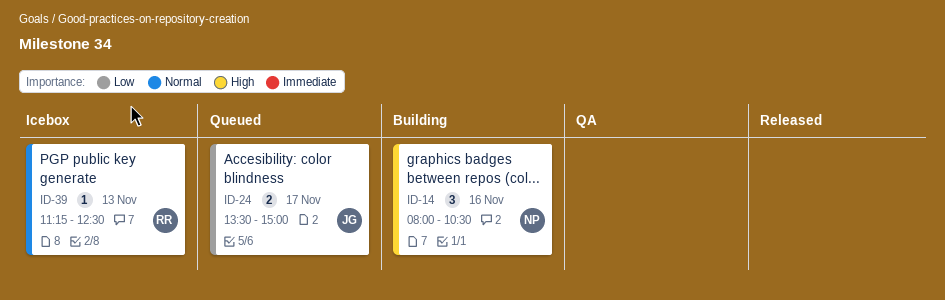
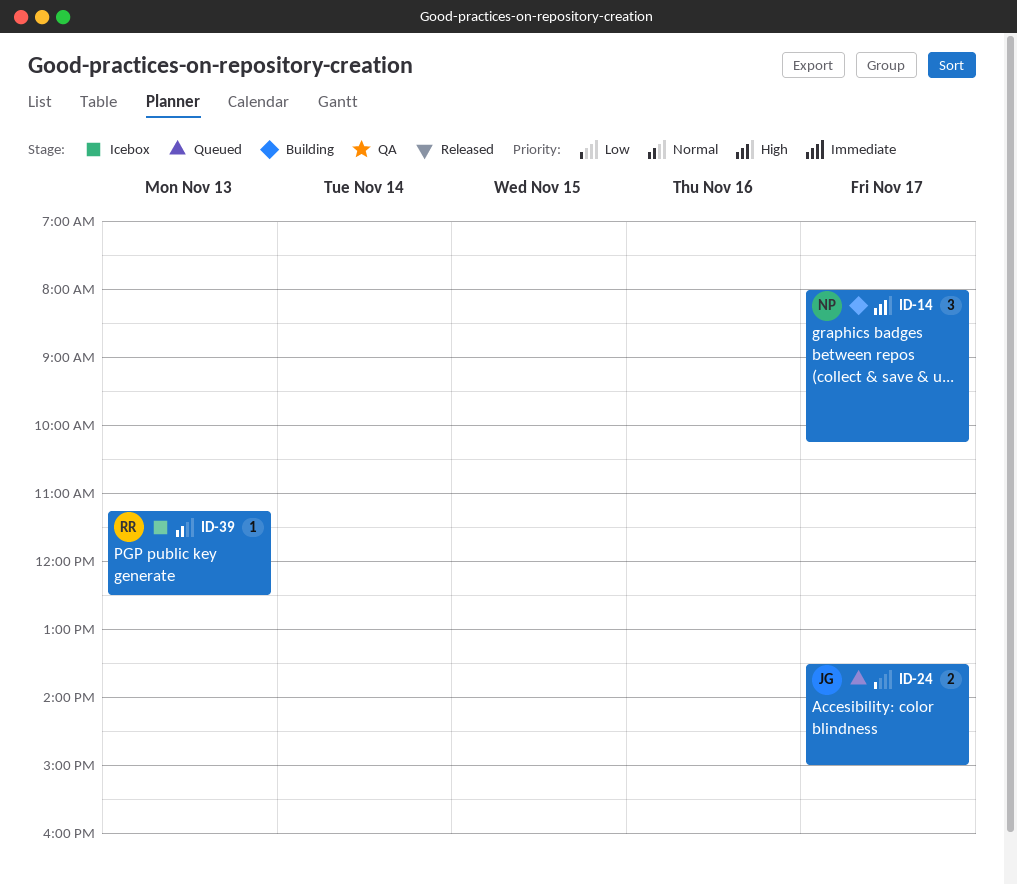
ID-14, day: Nov 16 -> Nov 17
ID-14, ends: 10:30 -> 10:15

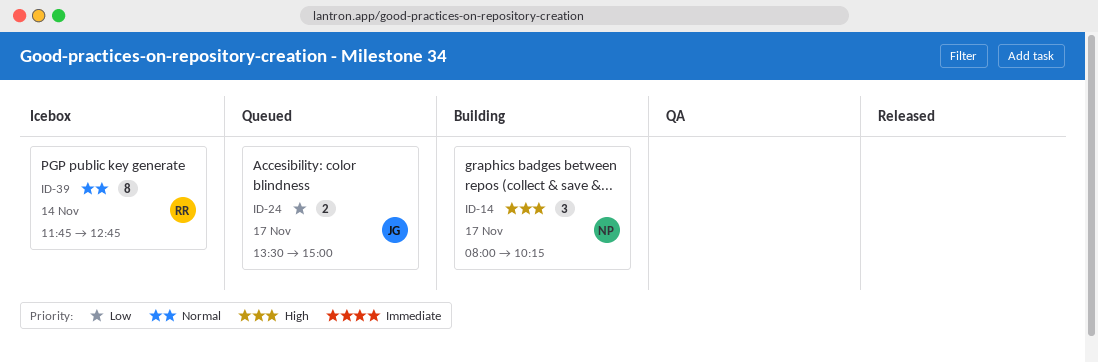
ID-39, estimate: 1 -> 8
ID-39, day: Nov 13 -> Nov 14
ID-39, begins: 11:15 -> 11:45
ID-39, ends: 12:30 -> 12:45

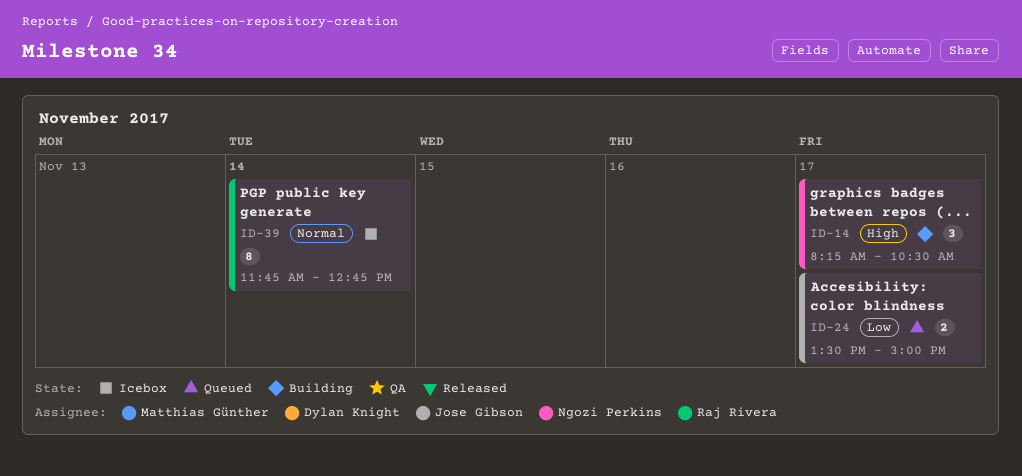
ID-14, begins: 08:00 -> 08:15
ID-14, ends: 10:15 -> 10:30

